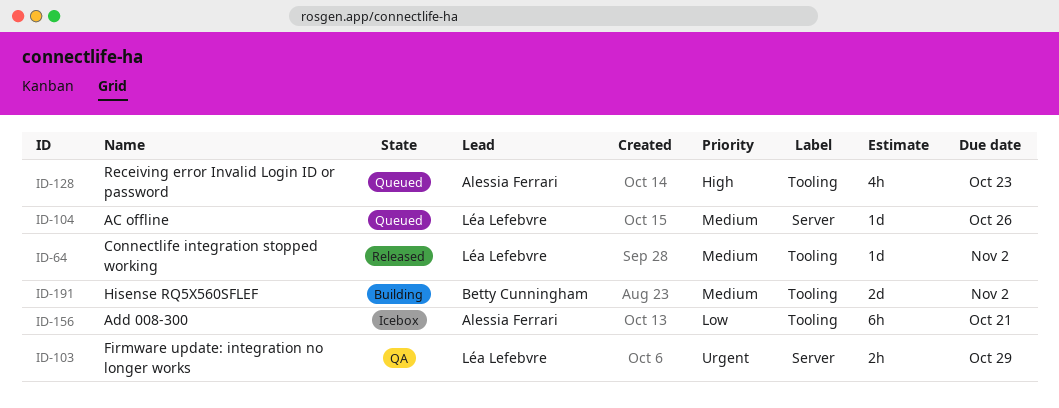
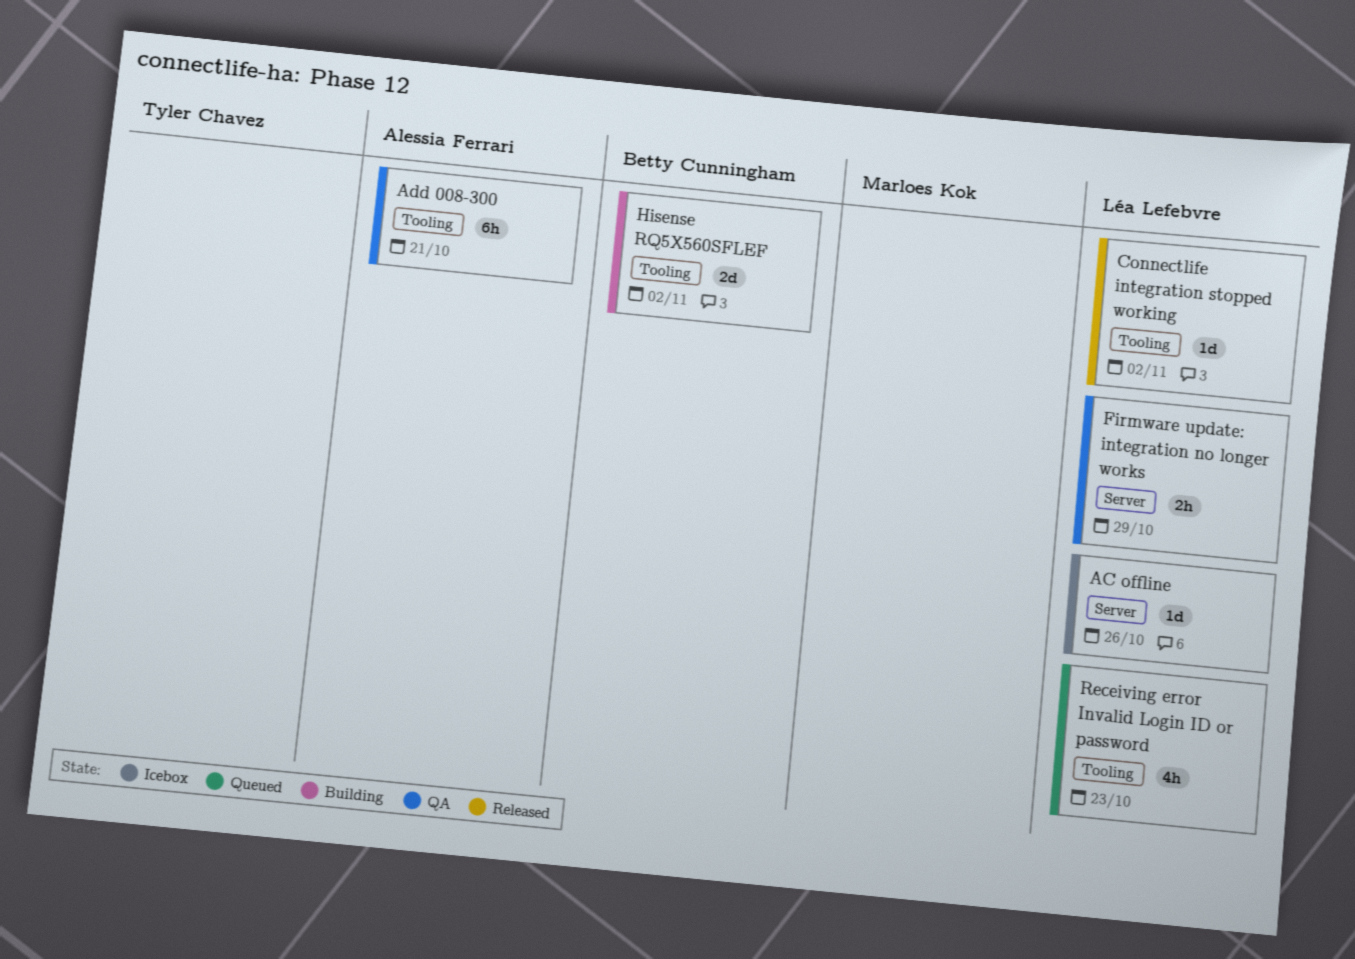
AC offline, status: Queued -> Icebox
Add 008-300, status: Icebox -> QA
Receiving error Invalid Login ID or password, owner: Alessia Ferrari -> Léa Lefebvre

